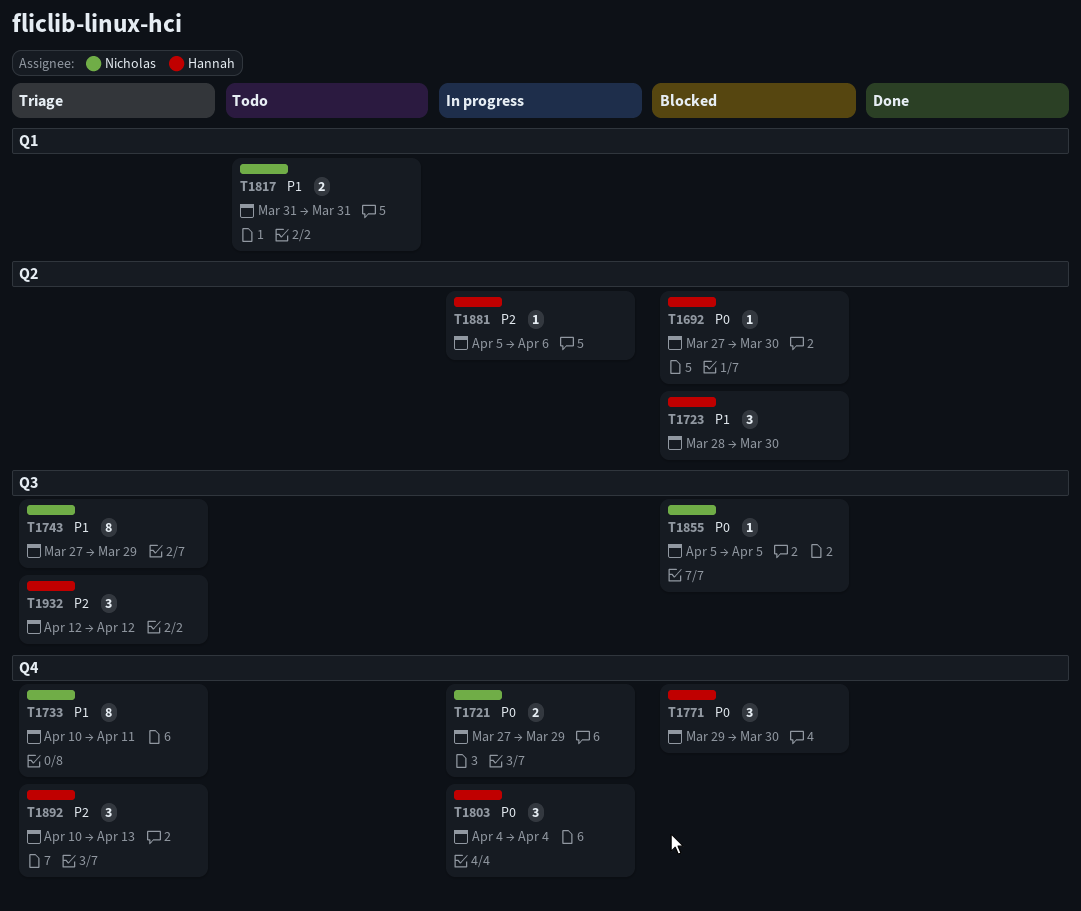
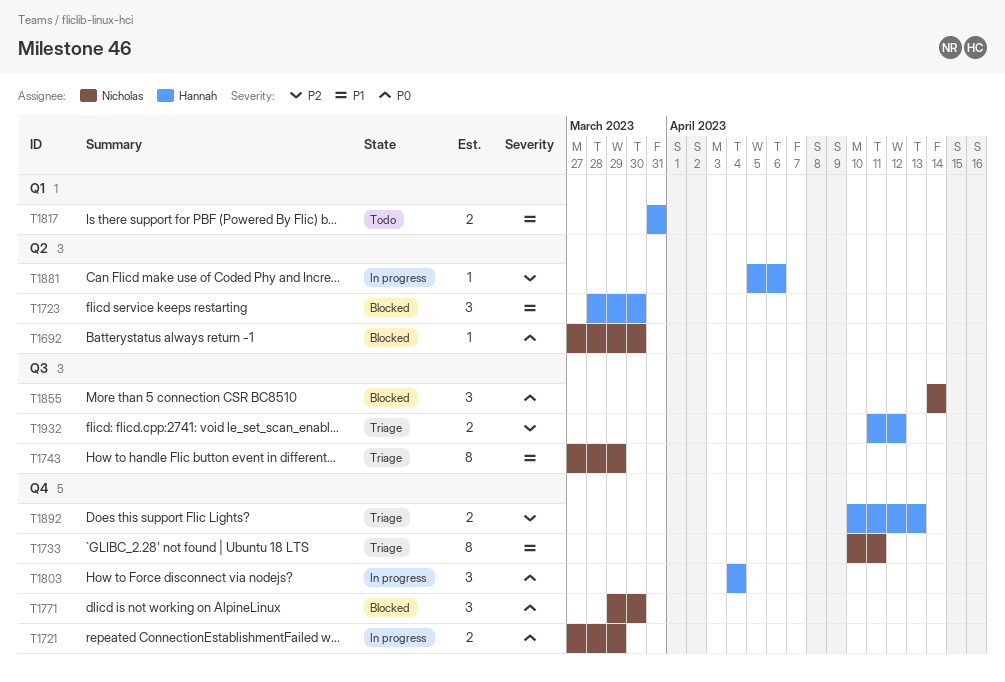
T1692, owner: Hannah -> Nicholas
T1771, owner: Hannah -> Nicholas
T1817, owner: Nicholas -> Hannah
T1855, estimate: 1 -> 3
T1855, start: Apr 5 -> Apr 14
T1855, due: Apr 5 -> Apr 14
T1892, estimate: 3 -> 2
T1932, estimate: 3 -> 2
T1932, start: Apr 12 -> Apr 11

